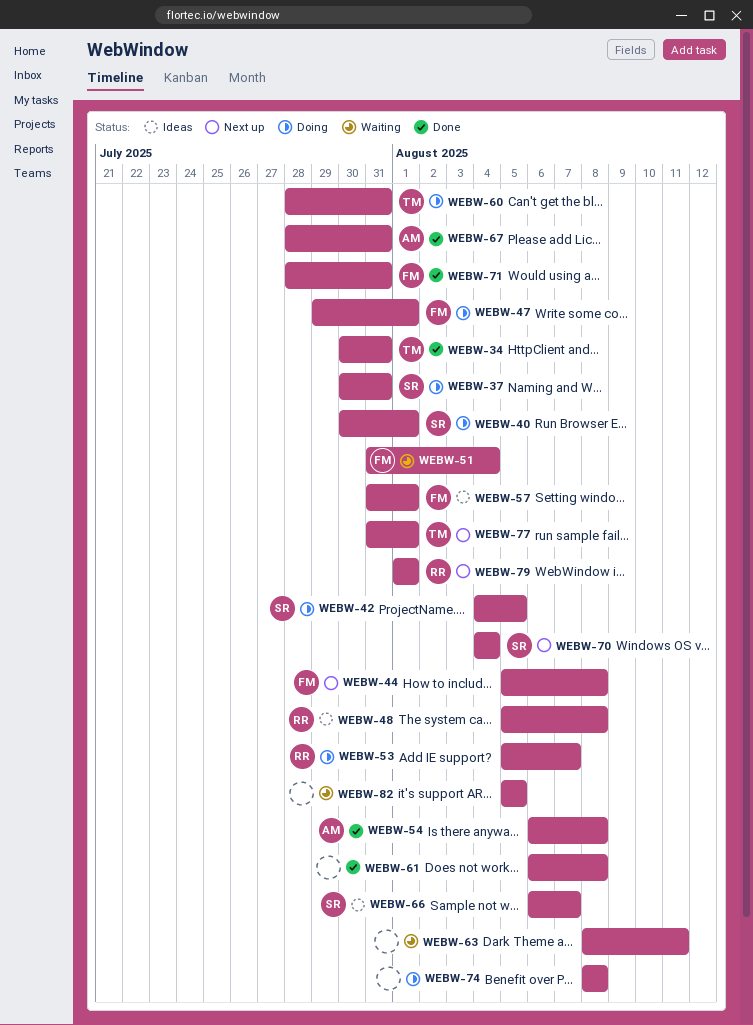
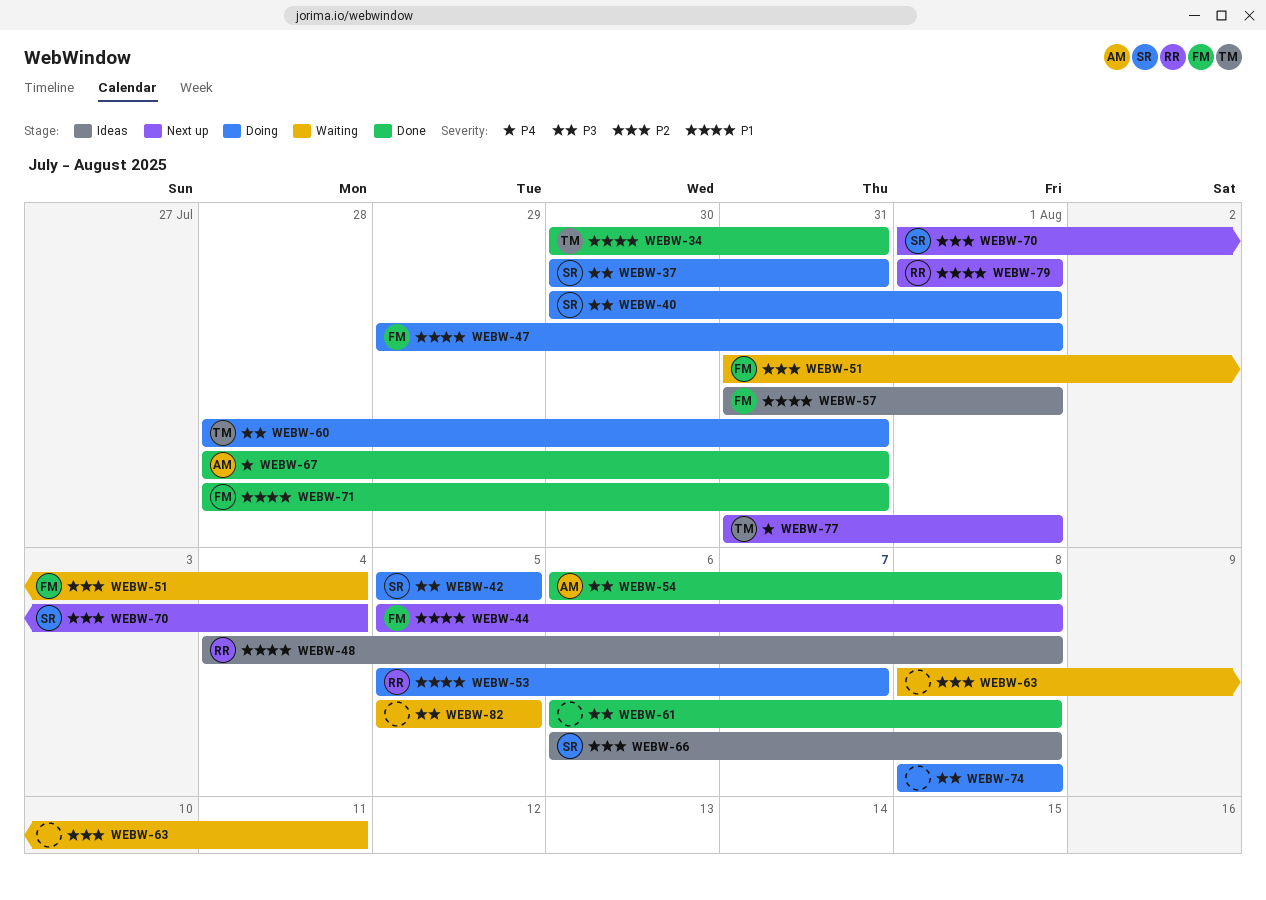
WEBW-42, start: Aug 4 -> Aug 5
WEBW-48, start: Aug 5 -> Aug 4
WEBW-66, due: Aug 7 -> Aug 8
WEBW-70, start: Aug 4 -> Aug 1

